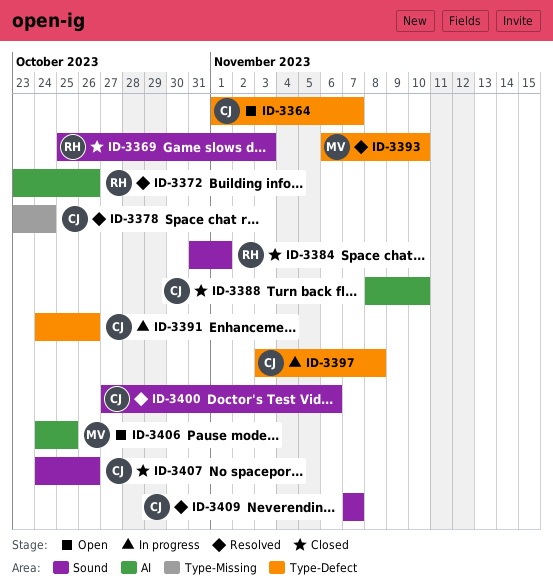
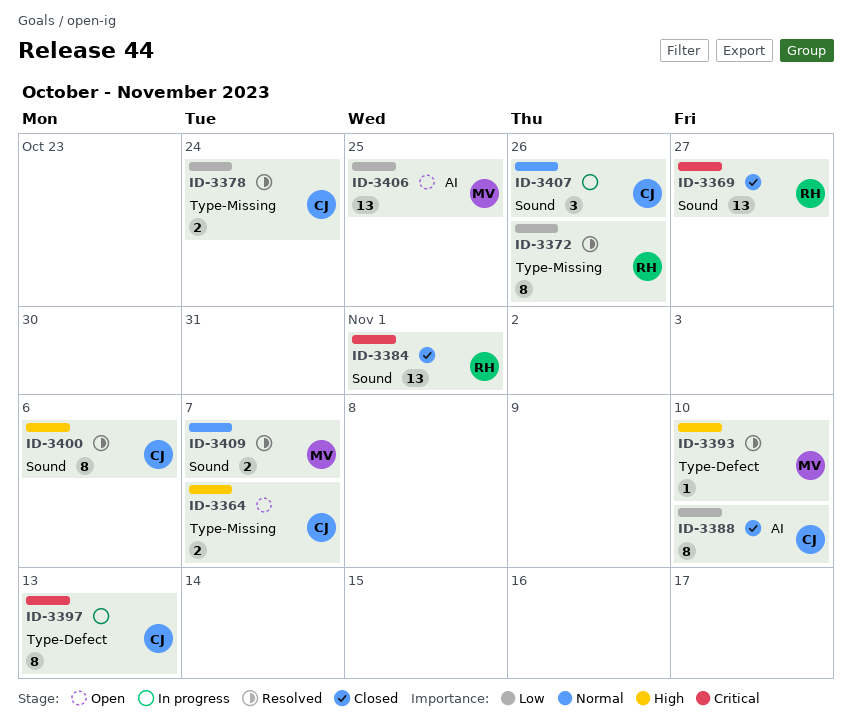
ID-3364, label: Type-Defect -> Type-Missing
ID-3369, due: Nov 3 -> Oct 27
ID-3372, label: AI -> Type-Missing
ID-3391: present -> none
ID-3397, due: Nov 8 -> Nov 13
ID-3407, status: Closed -> In progress
ID-3409, owner: CJ -> MV

